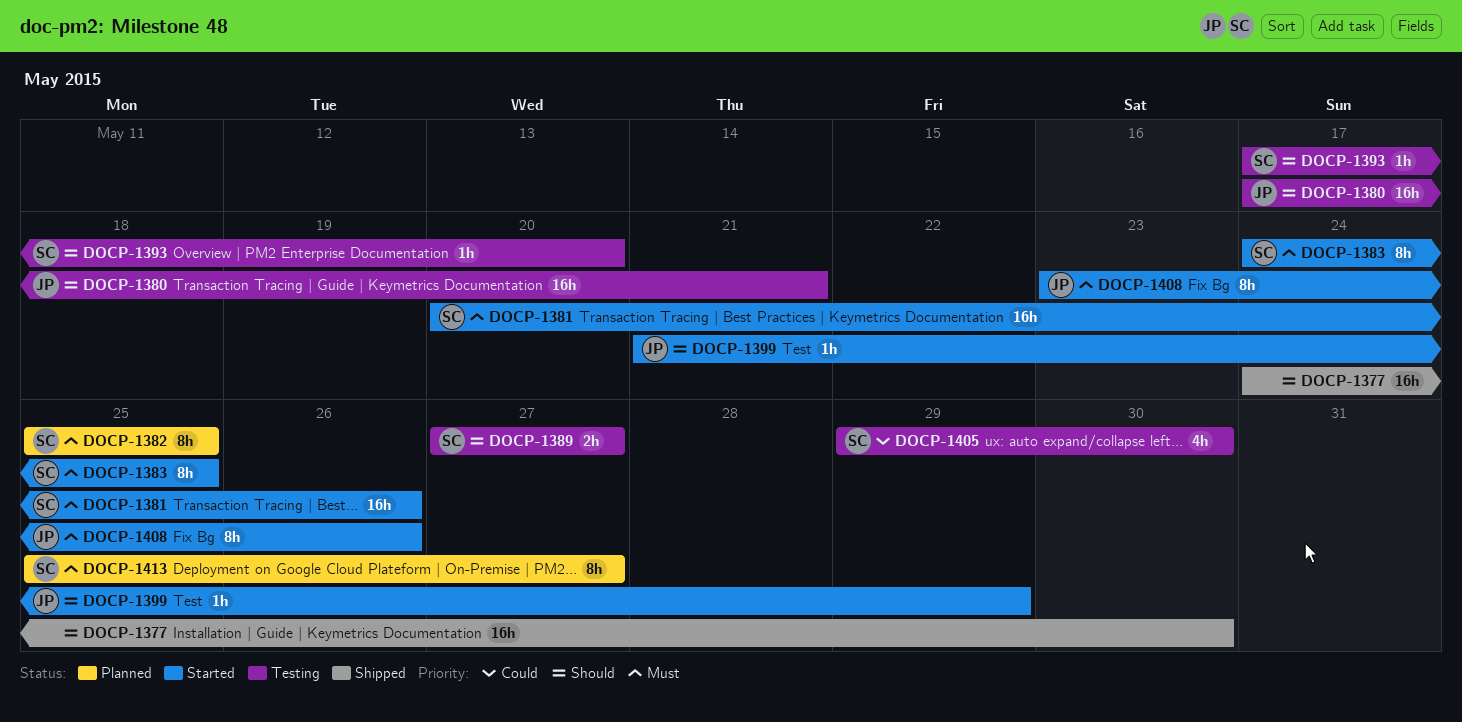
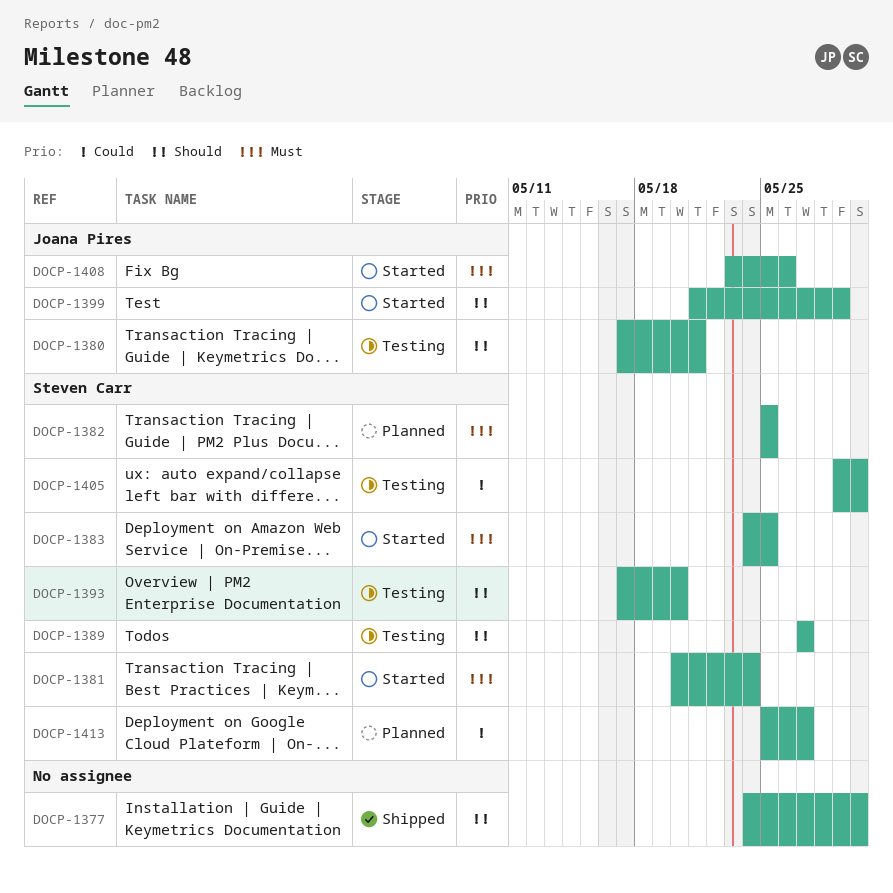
DOCP-1381, due: May 26 -> May 24
DOCP-1413, priority: Must -> Could

